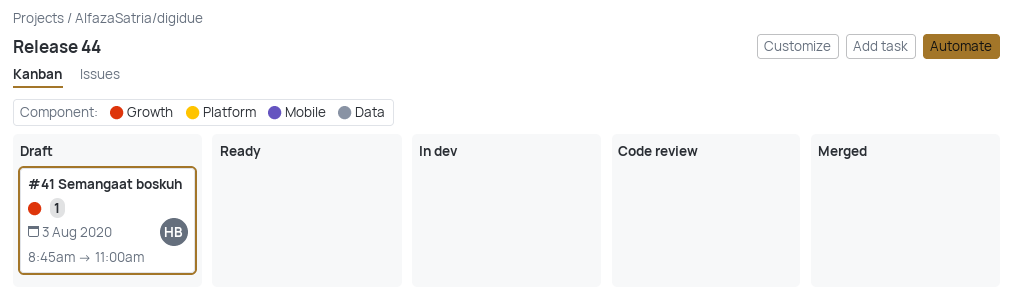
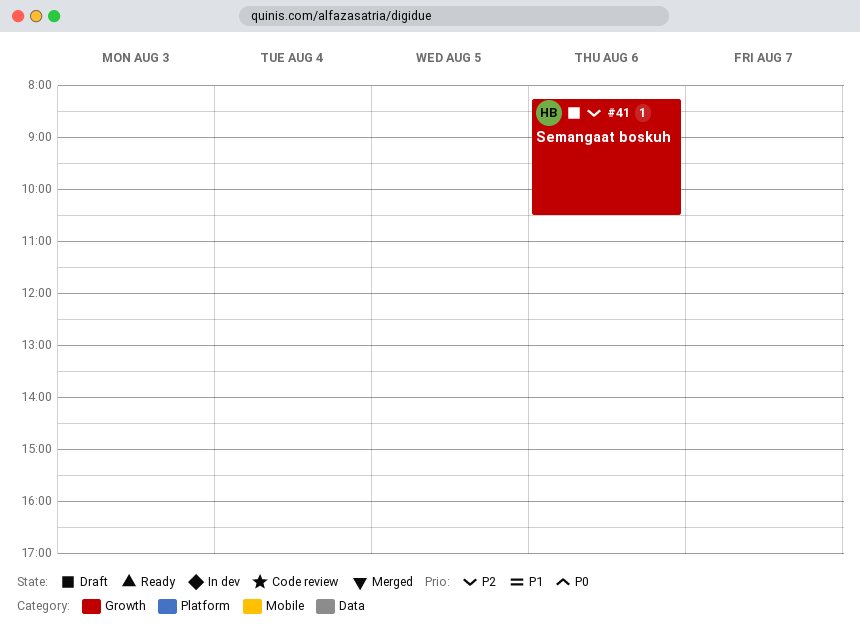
#41, day: Aug 3 -> Aug 6
#41, begins: 08:45 -> 08:15
#41, ends: 11:00 -> 10:30

